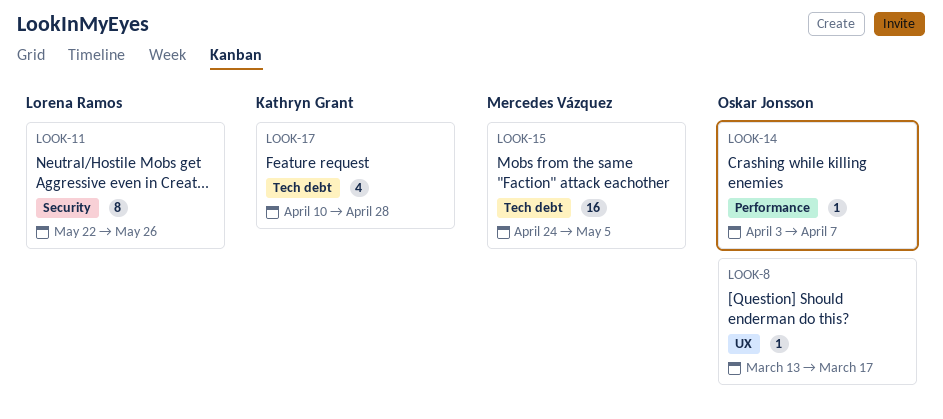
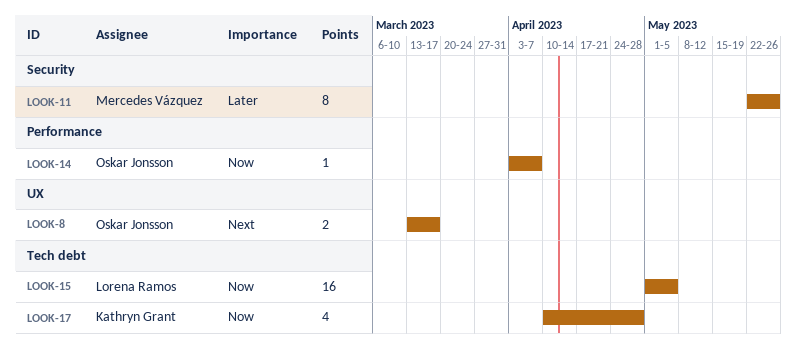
LOOK-8, estimate: 1 -> 2
LOOK-11, owner: Lorena Ramos -> Mercedes Vázquez
LOOK-15, owner: Mercedes Vázquez -> Lorena Ramos
LOOK-15, start: Apr 24 -> May 1

